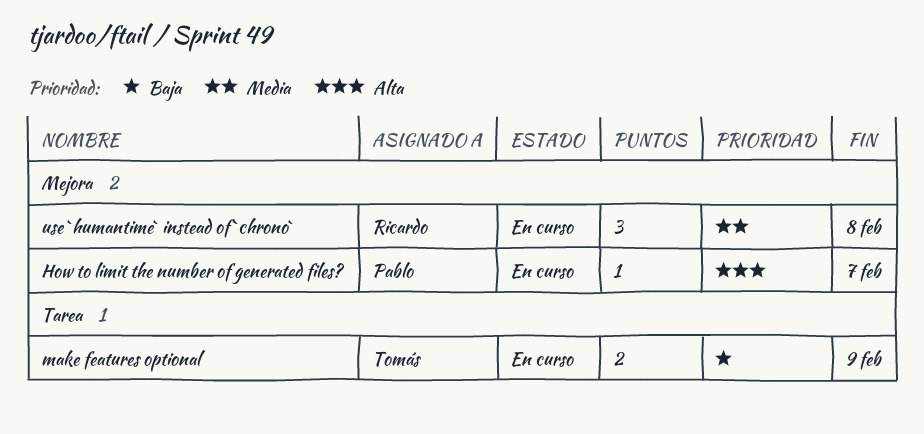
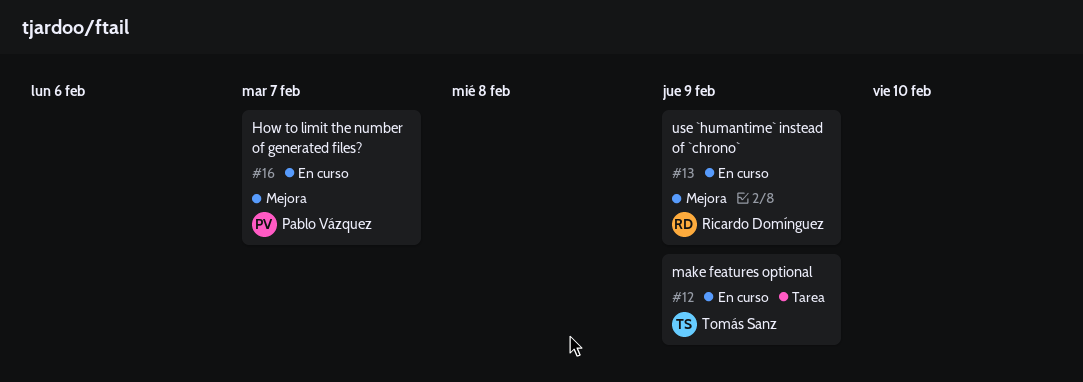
use `humantime` instead of `chrono`, due: Feb 8 -> Feb 9

